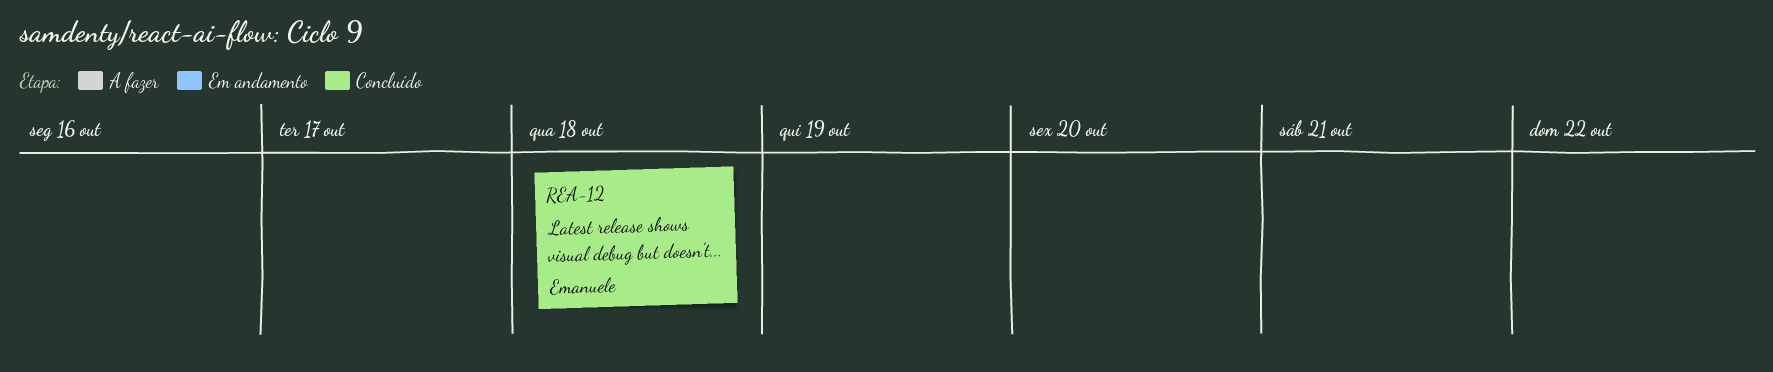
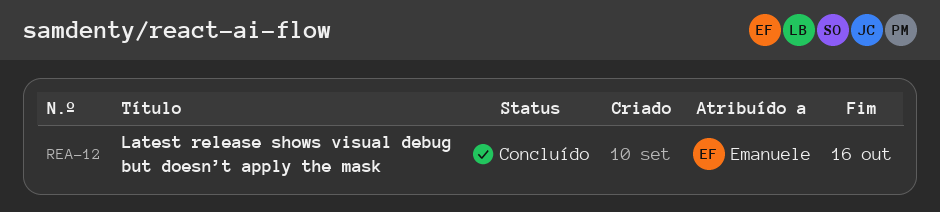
REA-12, due: Oct 18 -> Oct 16

